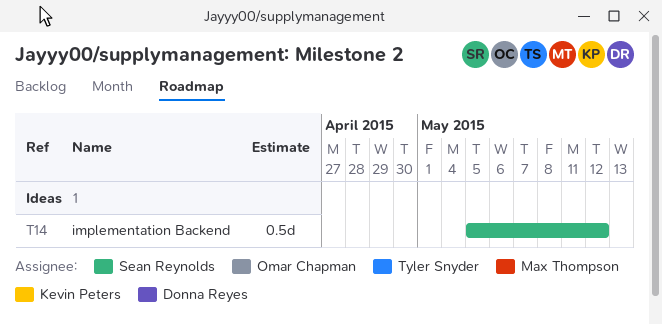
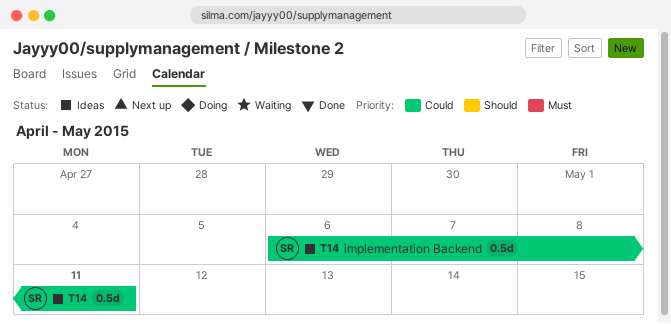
T14, start: May 5 -> May 6
T14, due: May 12 -> May 11

